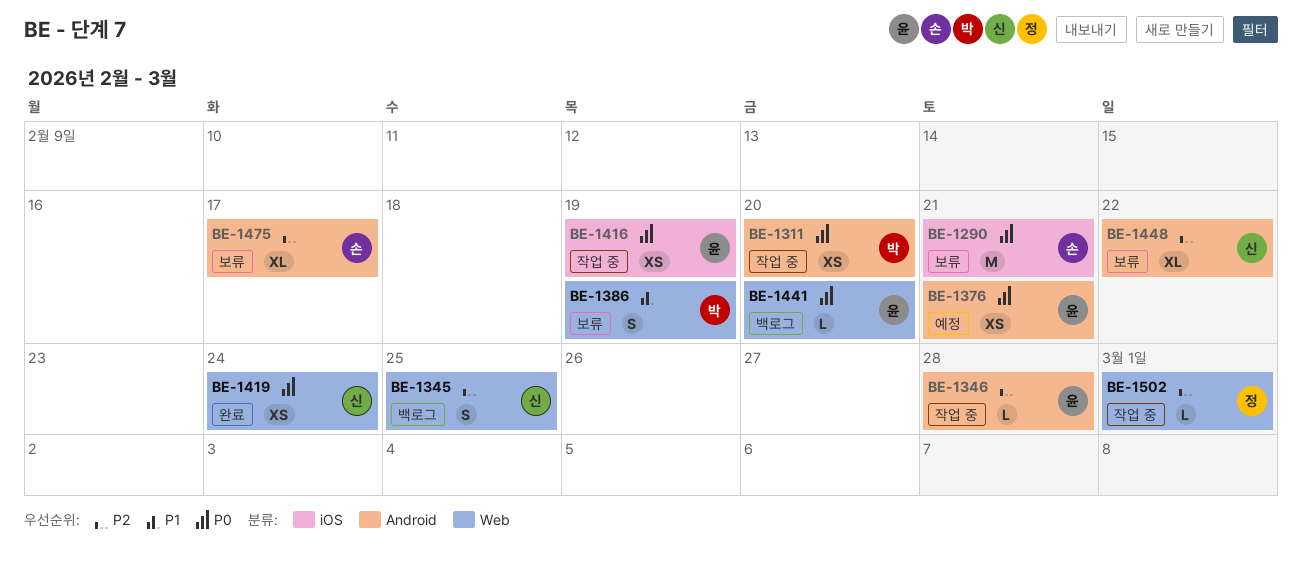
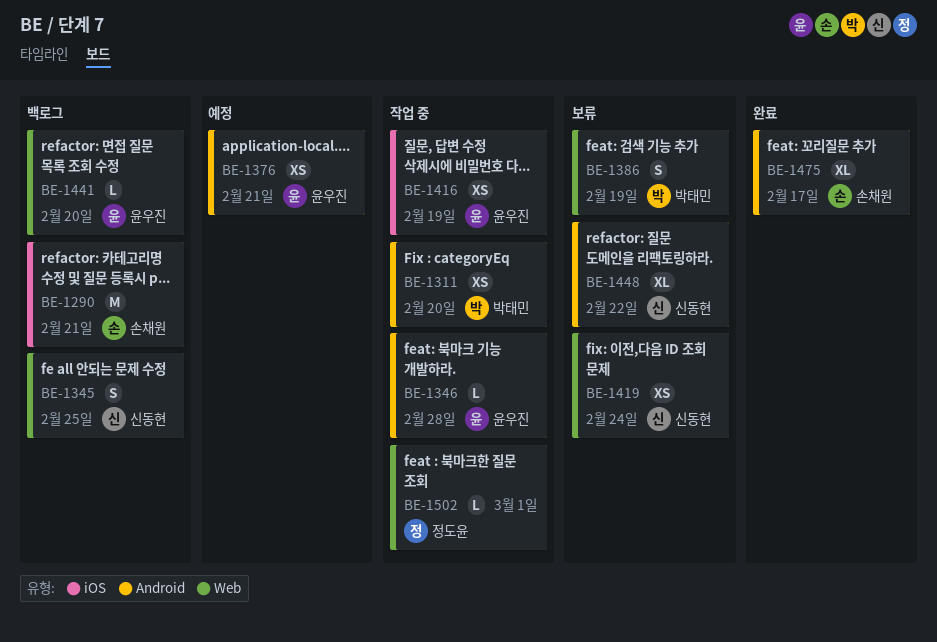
BE-1290, status: 보류 -> 백로그
BE-1419, status: 완료 -> 보류
BE-1475, status: 보류 -> 완료

